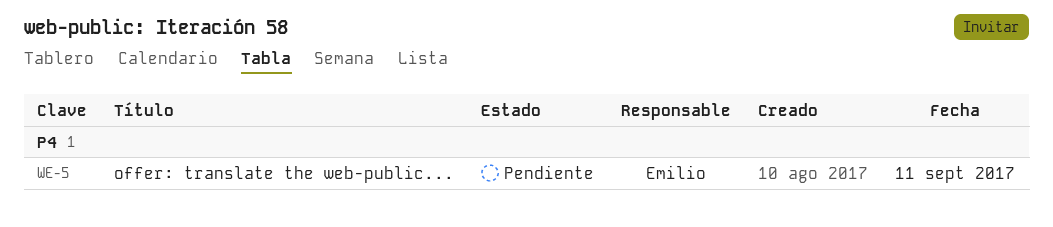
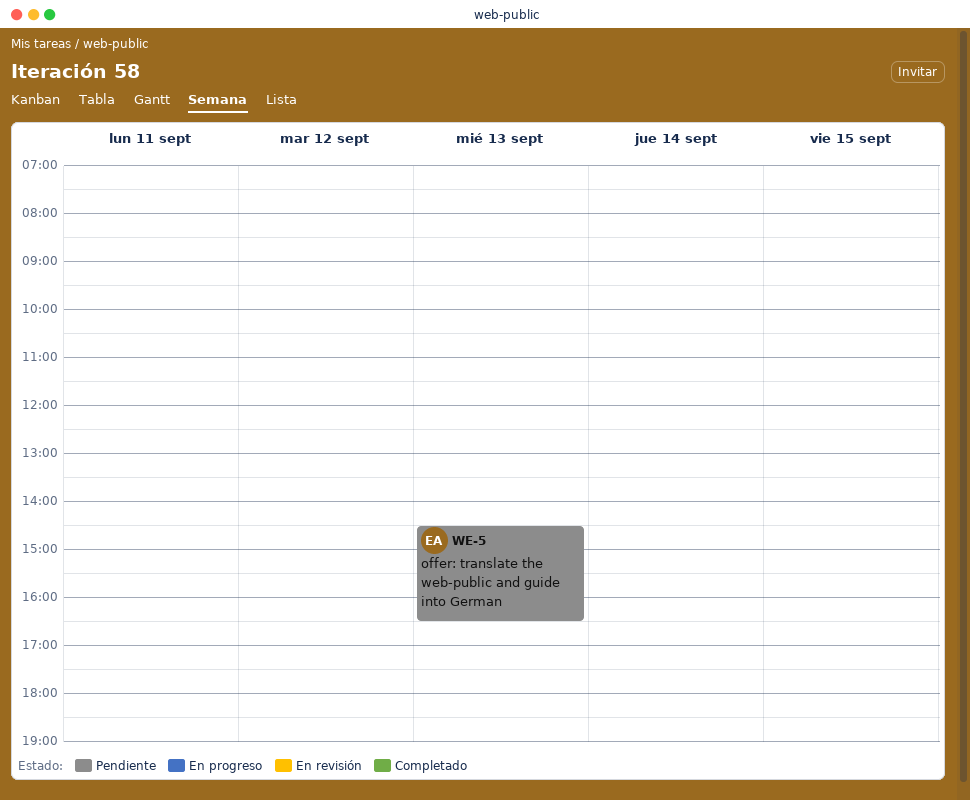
WE-5, day: Sep 11 -> Sep 13

